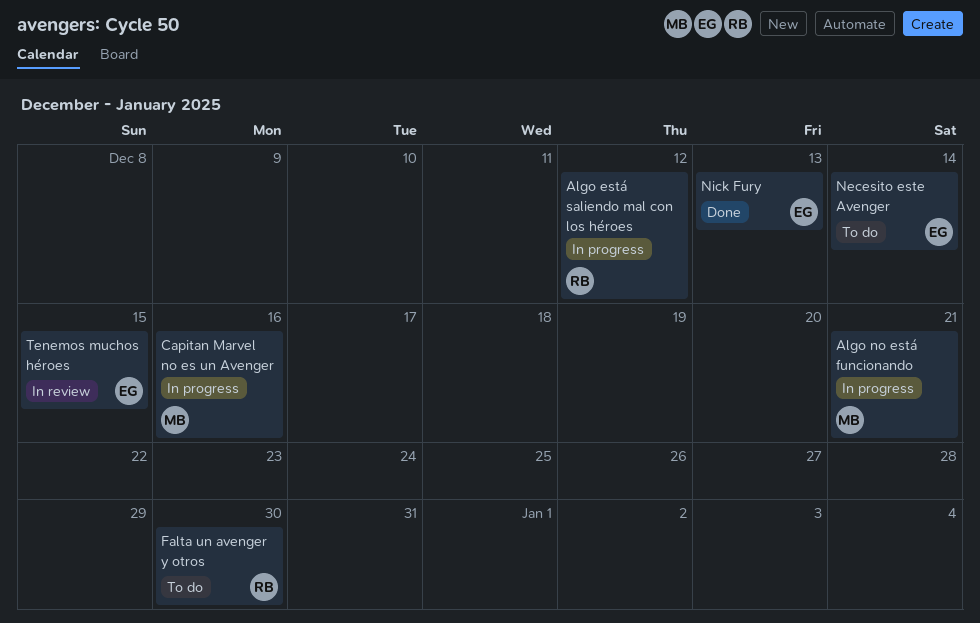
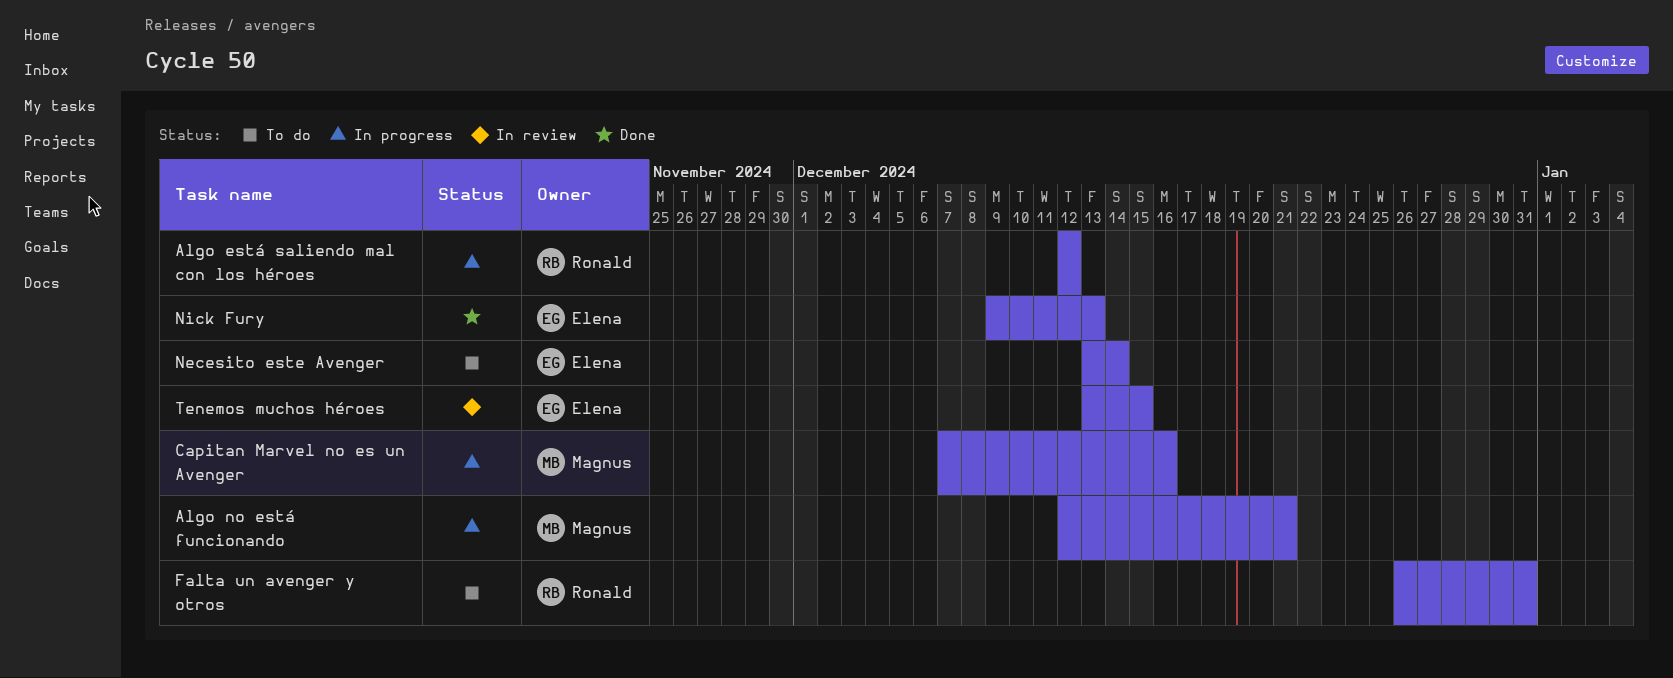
Falta un avenger y otros, due: Dec 30 -> Dec 31

